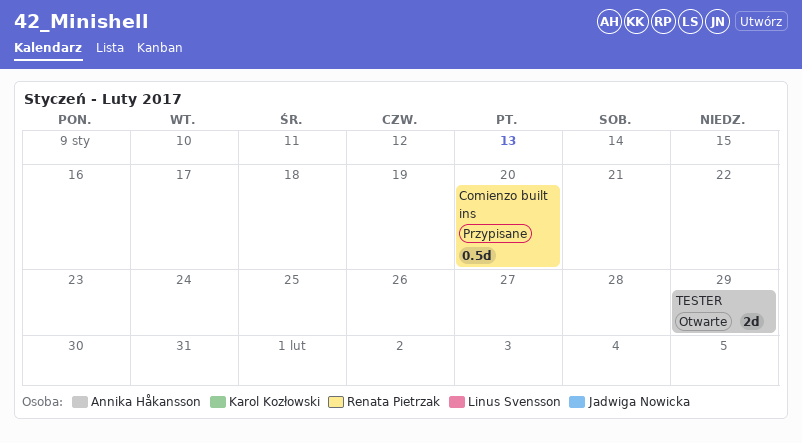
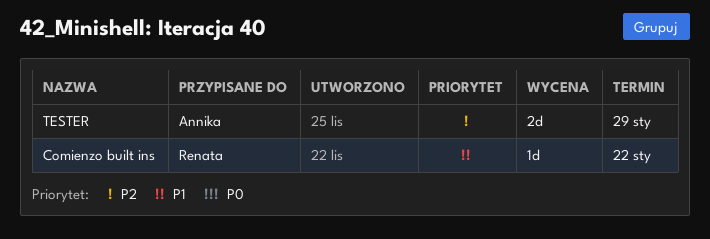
Comienzo built ins, estimate: 0.5d -> 1d
Comienzo built ins, due: Jan 20 -> Jan 22

